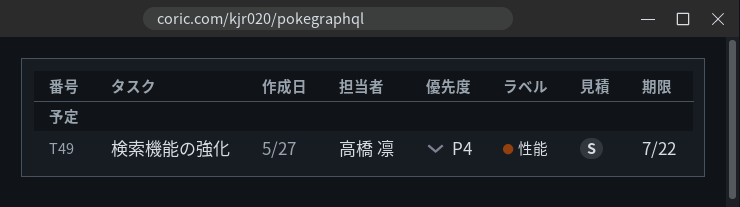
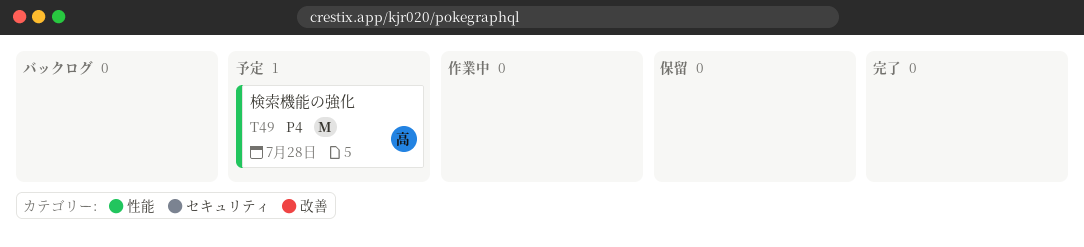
T49, estimate: S -> M
T49, due: Jul 22 -> Jul 28

